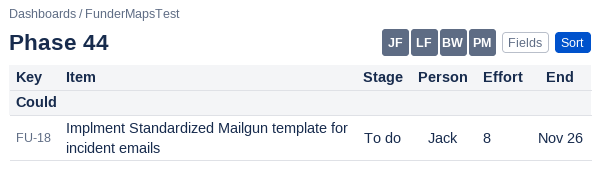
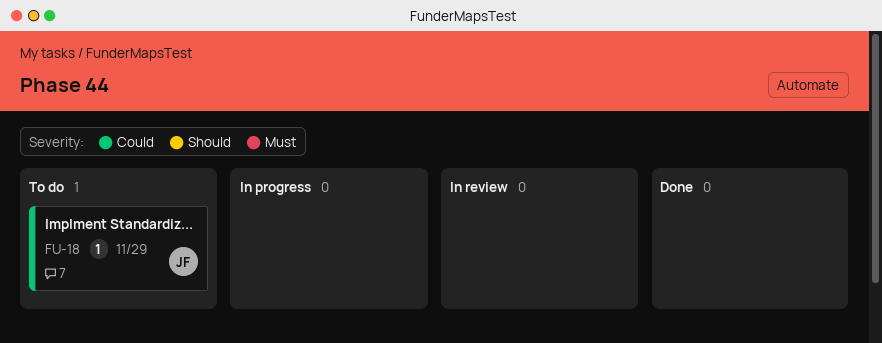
FU-18, estimate: 8 -> 1
FU-18, due: Nov 26 -> Nov 29

